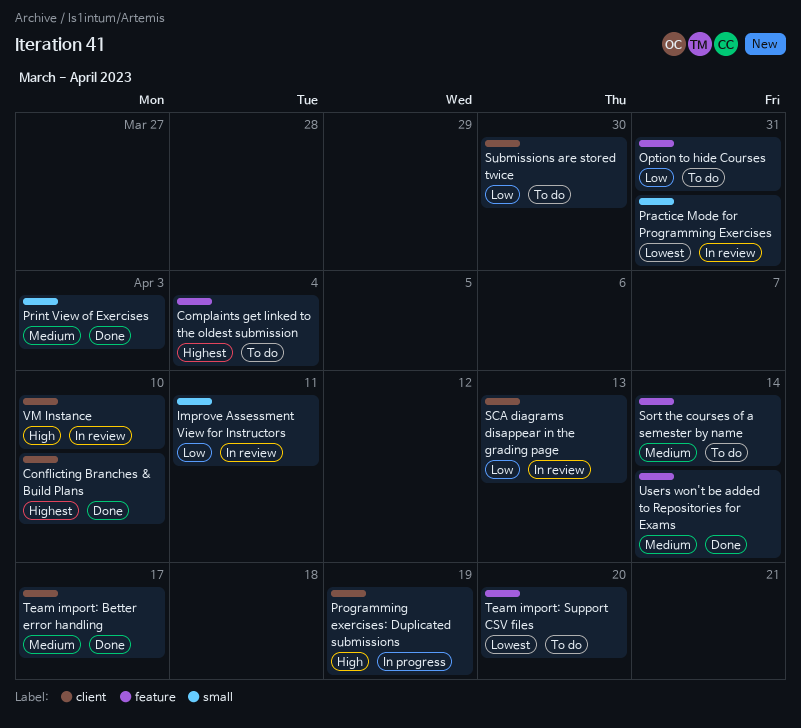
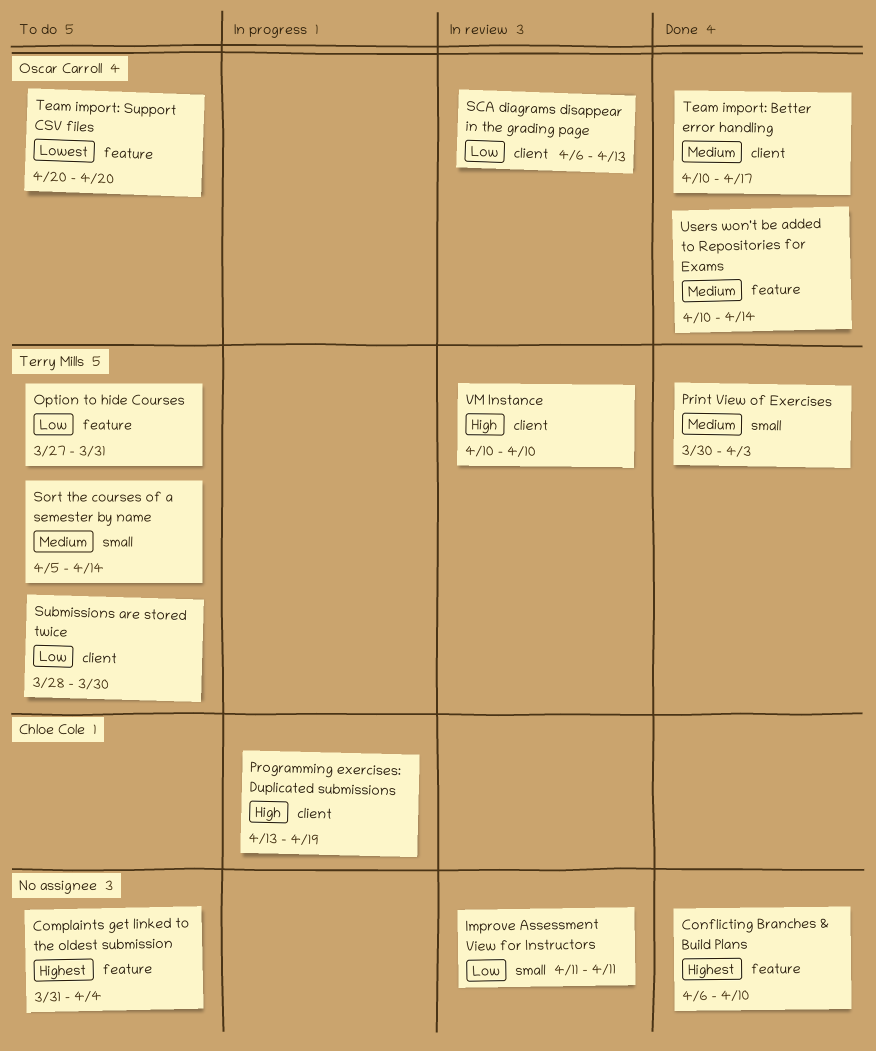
Conflicting Branches & Build Plans, label: client -> feature
Practice Mode for Programming Exercises: present -> none
Sort the courses of a semester by name, label: feature -> small

